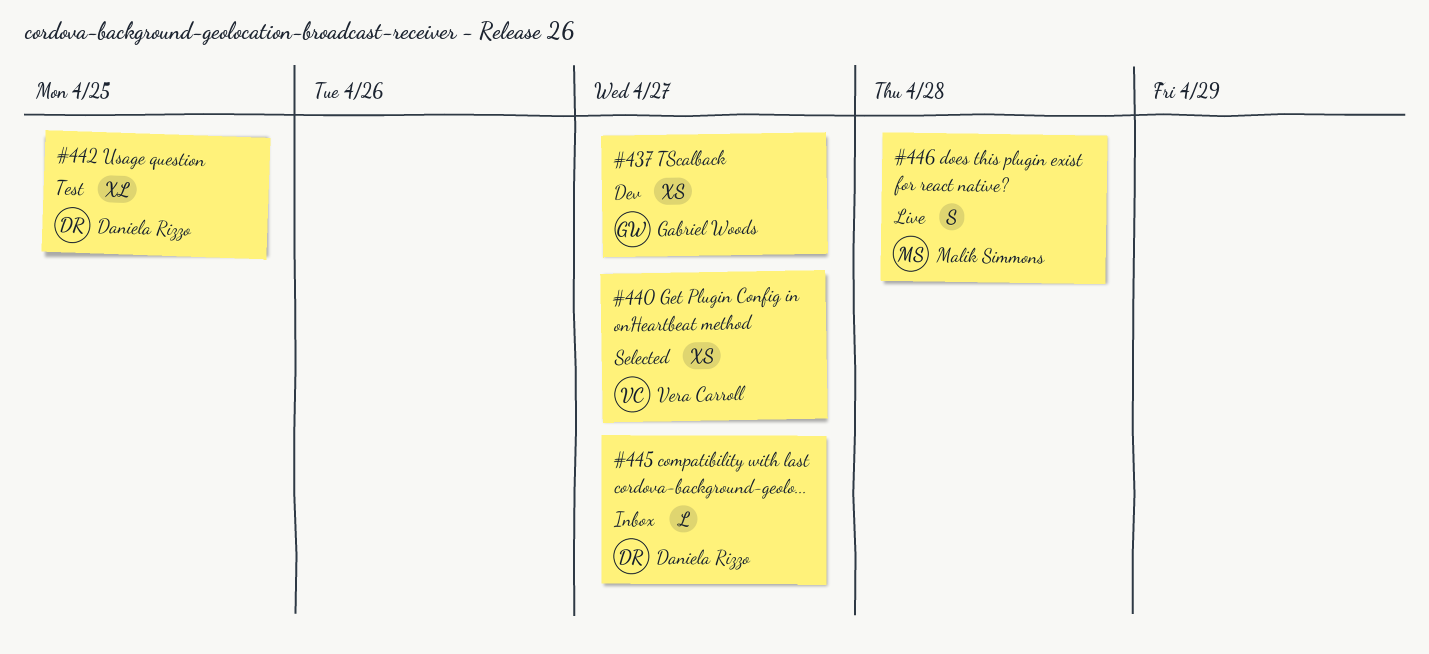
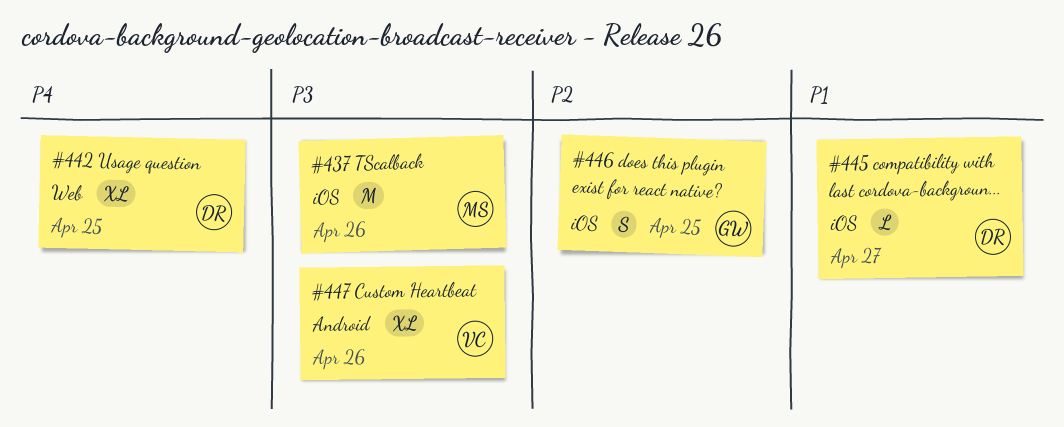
#437, owner: Gabriel Woods -> Malik Simmons
#437, estimate: XS -> M
#437, due: Apr 27 -> Apr 26
#440: present -> none
#446, owner: Malik Simmons -> Gabriel Woods
#446, due: Apr 28 -> Apr 25
#447: none -> present

